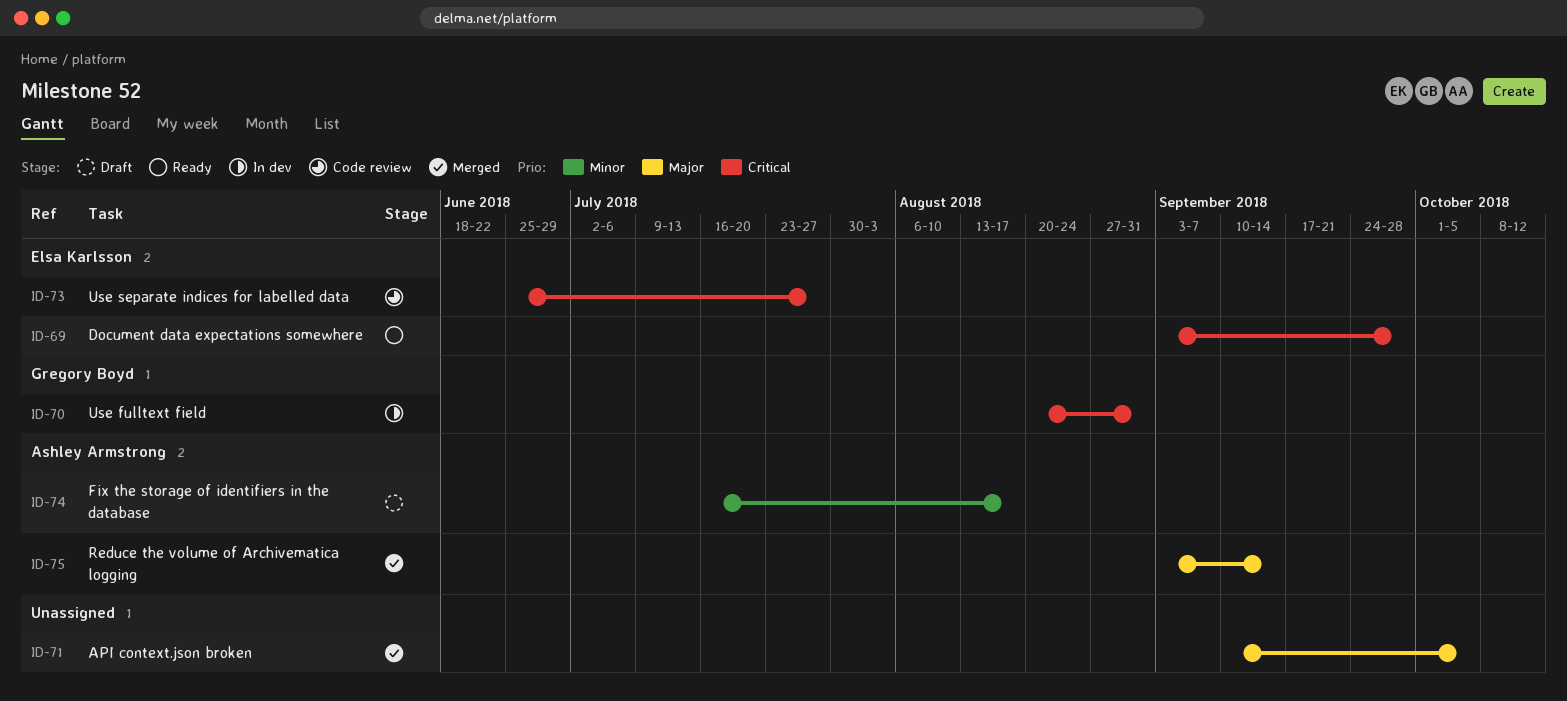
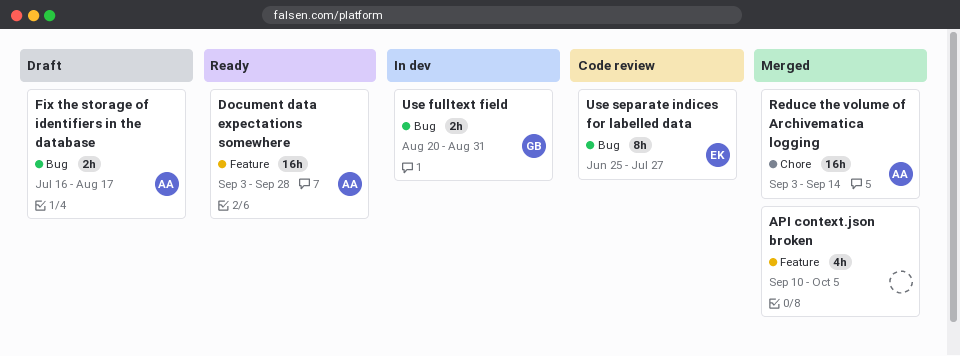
Document data expectations somewhere, owner: Elsa Karlsson -> Ashley Armstrong

